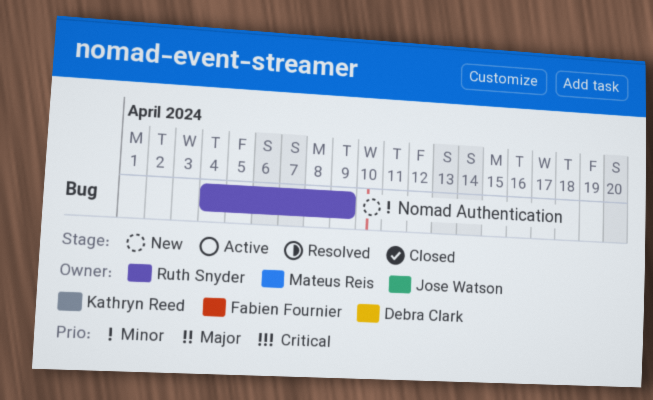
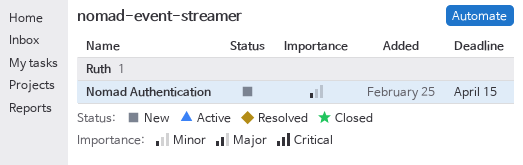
Nomad Authentication, due: Apr 9 -> Apr 15

